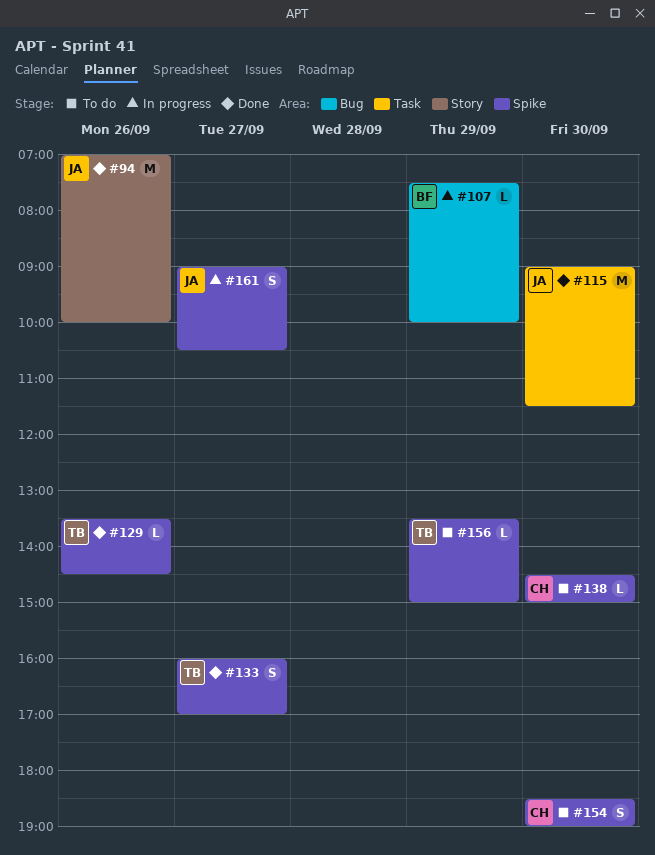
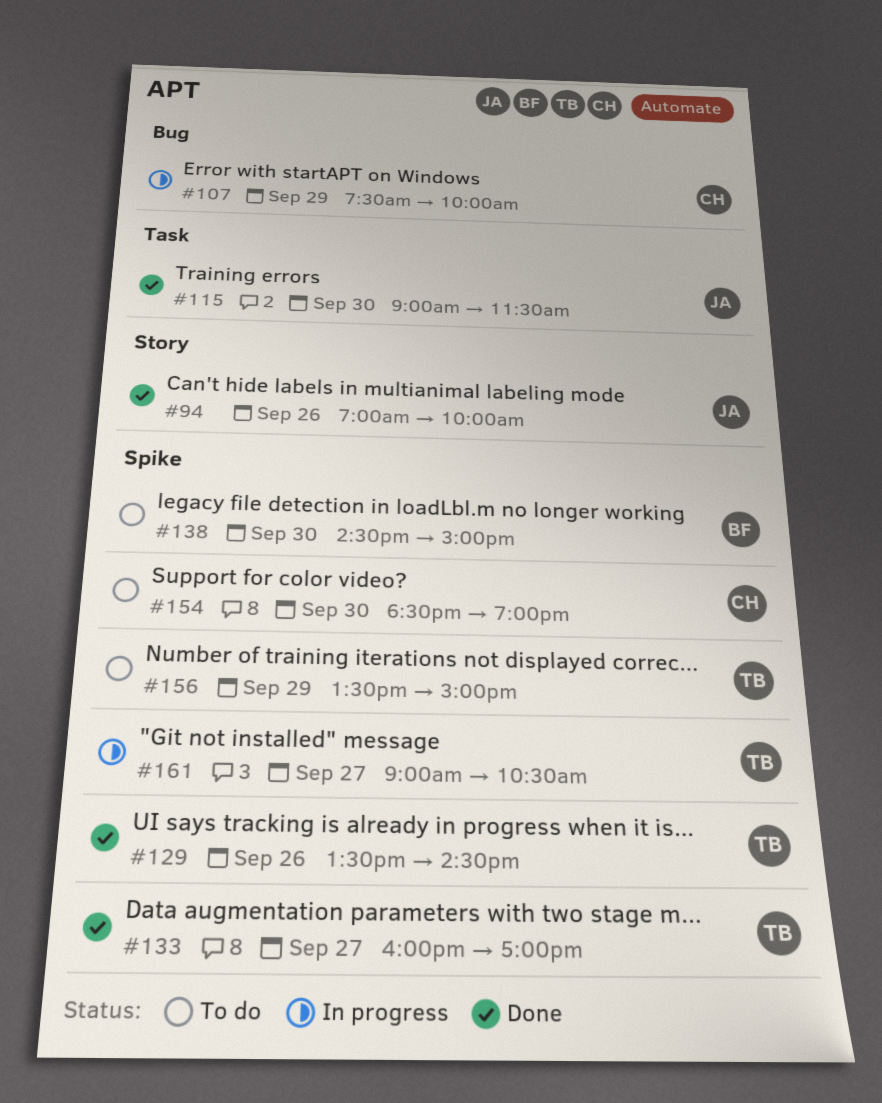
#107, owner: BF -> CH
#138, owner: CH -> BF
#161, owner: JA -> TB

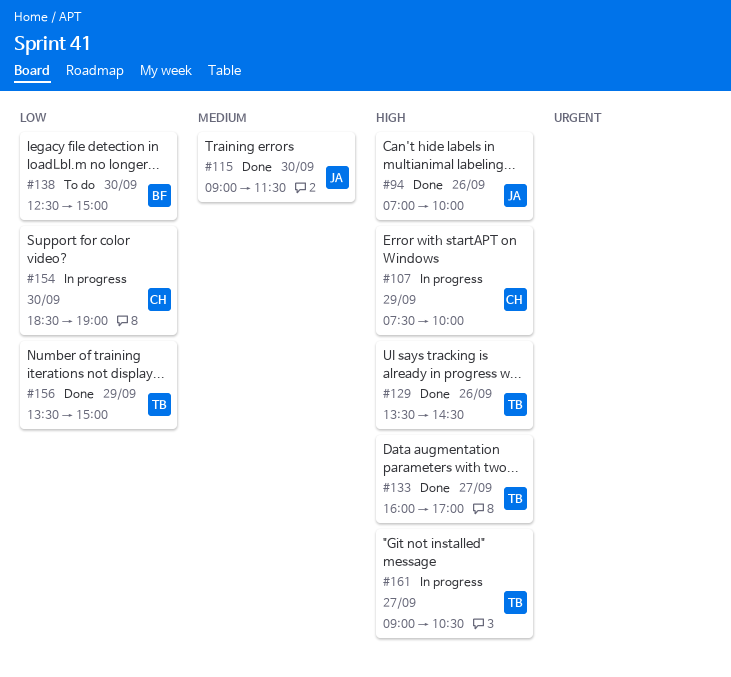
#138, begins: 14:30 -> 12:30
#154, status: To do -> In progress
#156, status: To do -> Done

